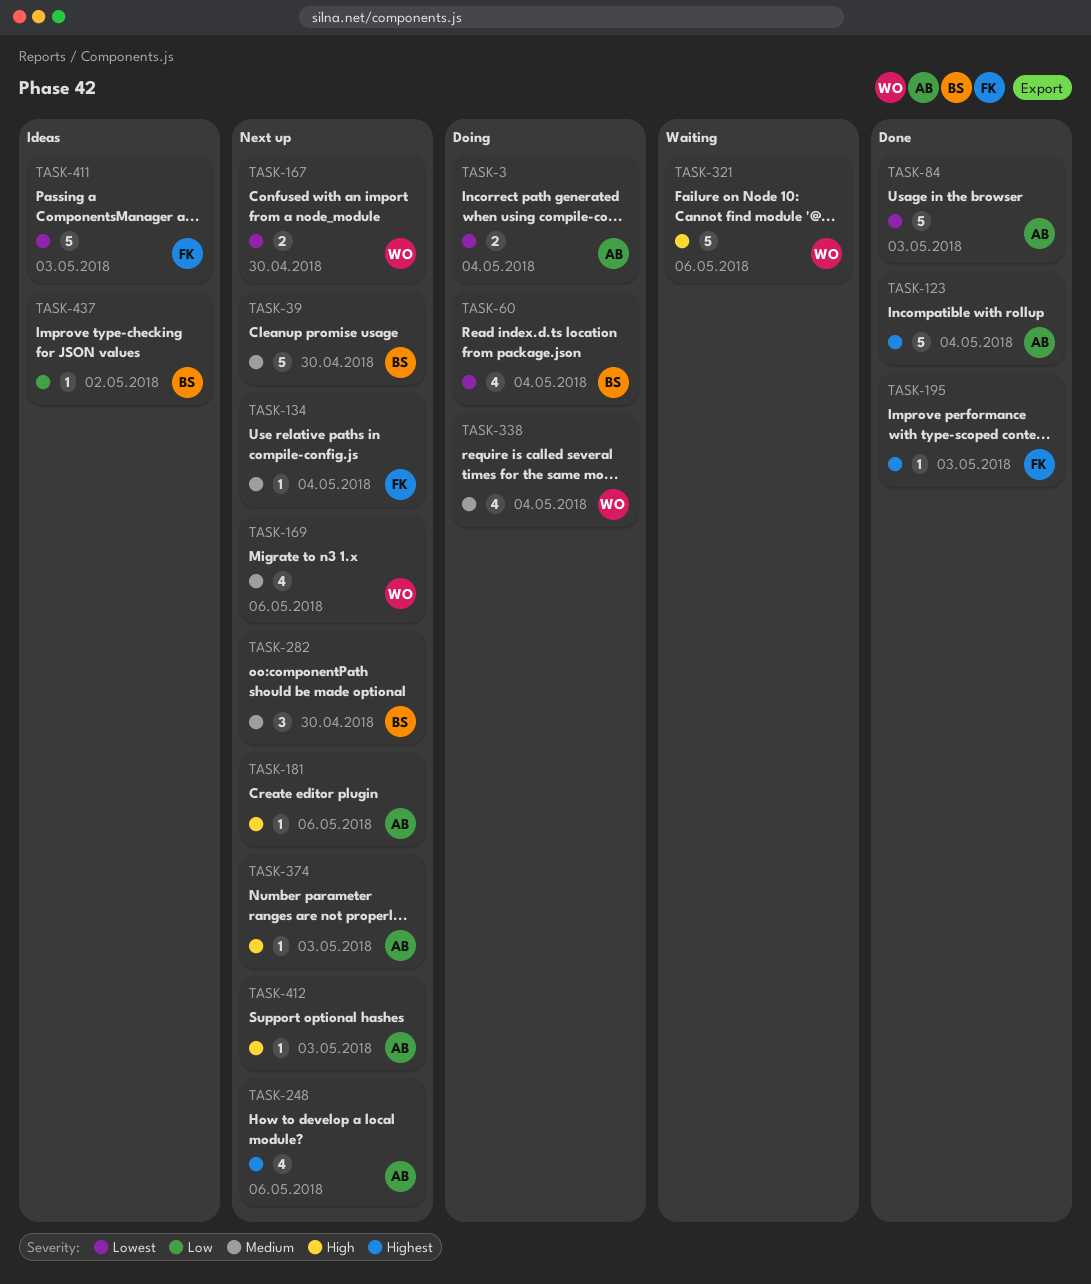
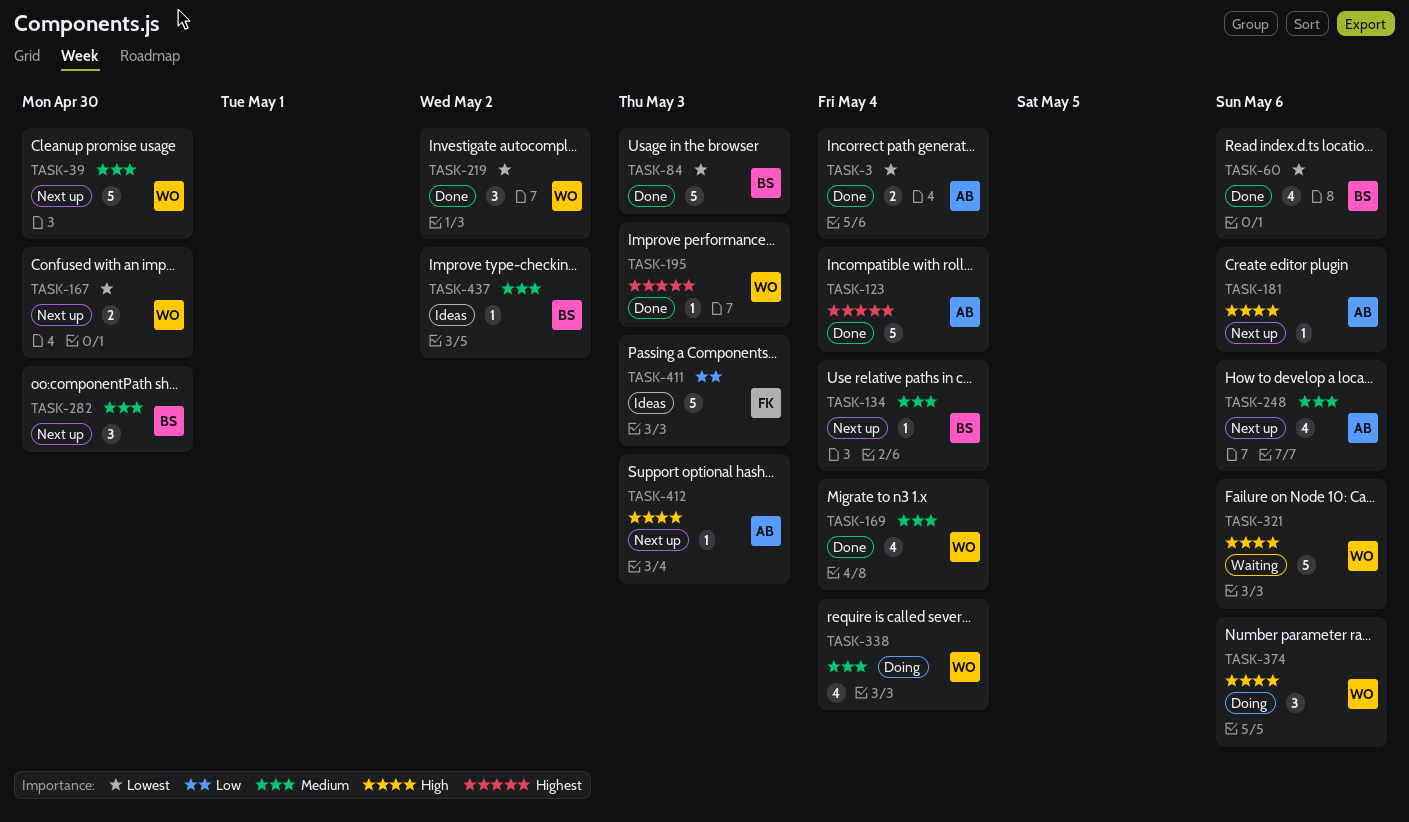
TASK-3, status: Doing -> Done
TASK-39, owner: BS -> WO
TASK-60, status: Doing -> Done
TASK-60, due: May 4 -> May 6
TASK-84, owner: AB -> BS
TASK-134, owner: FK -> BS
TASK-169, status: Next up -> Done
TASK-169, due: May 6 -> May 4
TASK-195, owner: FK -> WO
TASK-219: none -> present
TASK-248, priority: Highest -> Medium
TASK-374, status: Next up -> Doing
TASK-374, owner: AB -> WO
TASK-374, estimate: 1 -> 3
TASK-374, due: May 3 -> May 6
TASK-411, priority: Lowest -> Low
TASK-437, priority: Low -> Medium

